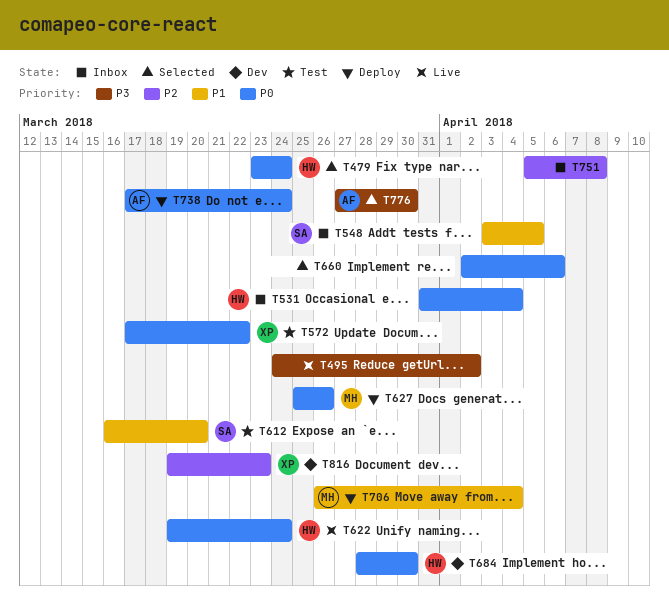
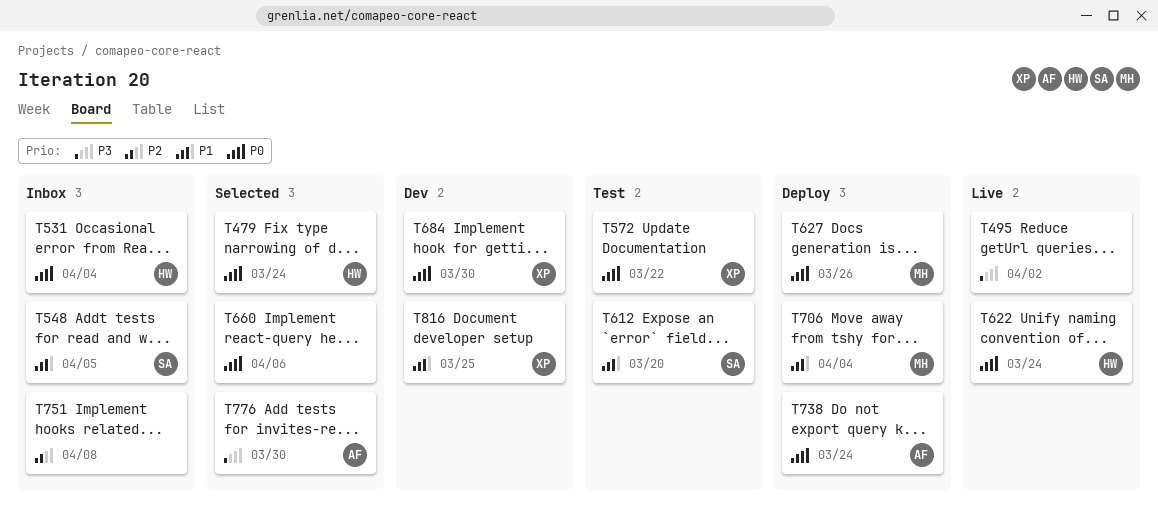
T684, owner: HW -> XP
T816, priority: P2 -> P1
T816, due: Mar 23 -> Mar 25

